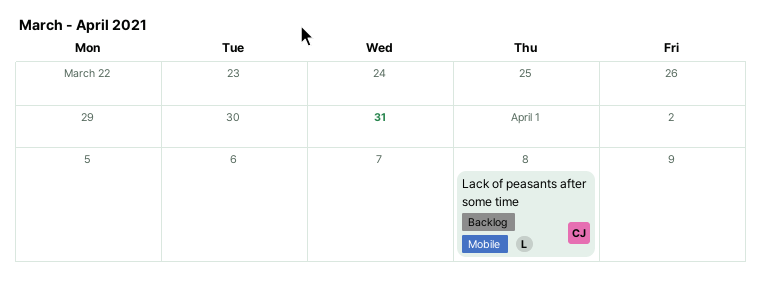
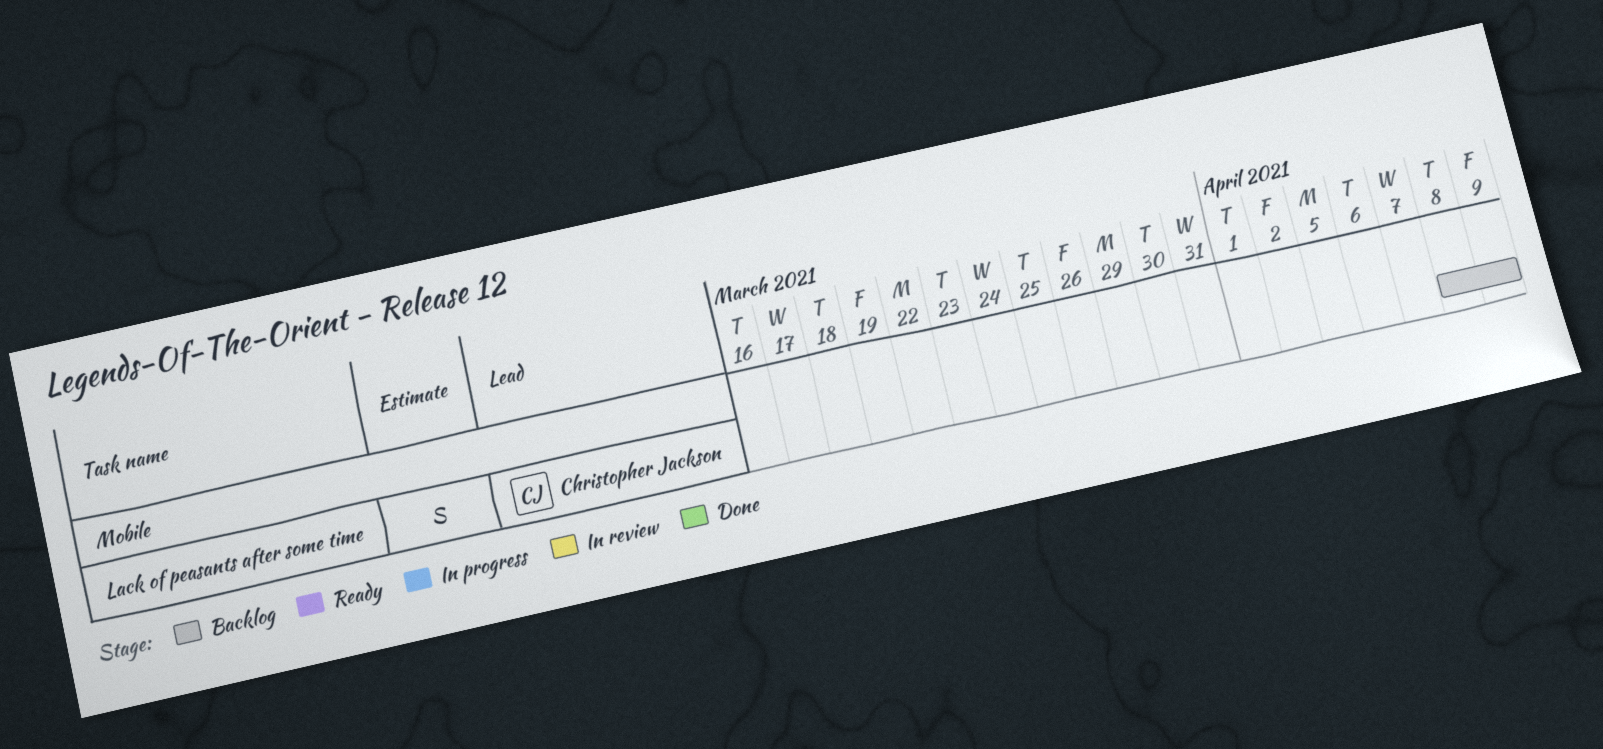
Lack of peasants after some time, estimate: L -> S
Lack of peasants after some time, due: Apr 8 -> Apr 9

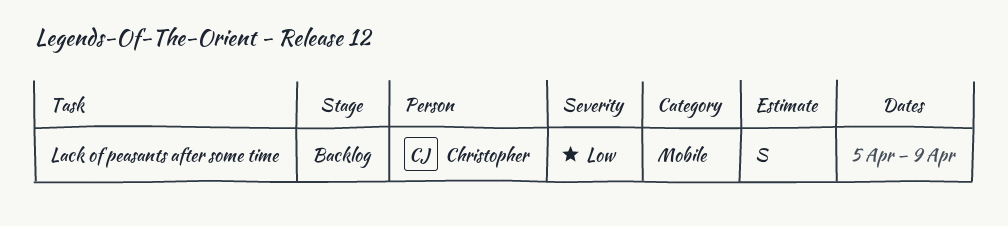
Lack of peasants after some time, start: Apr 8 -> Apr 5

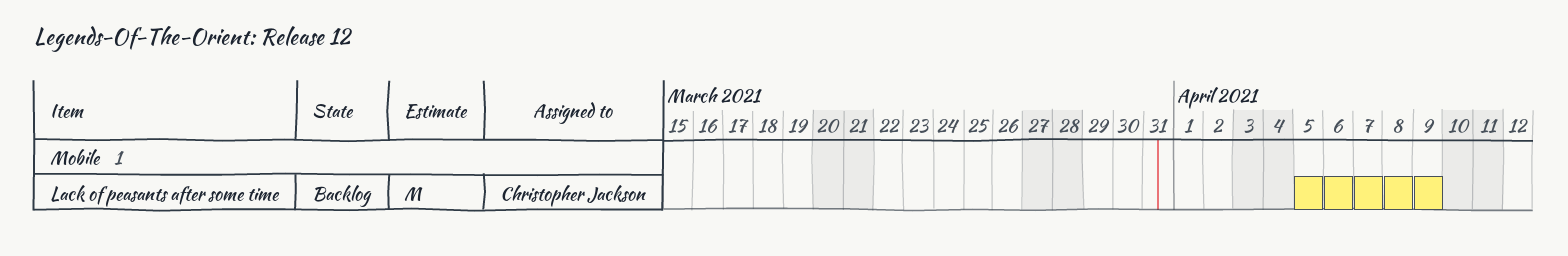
Lack of peasants after some time, estimate: S -> M

